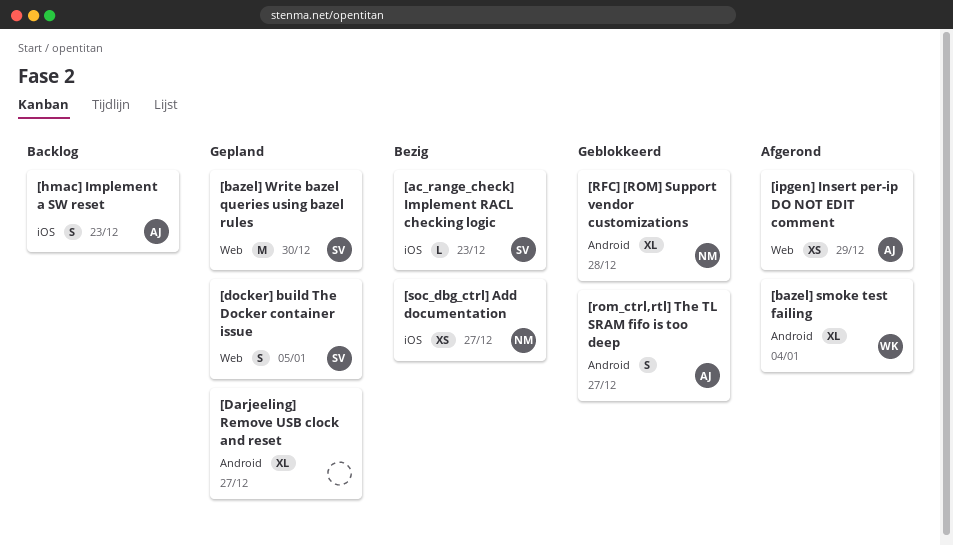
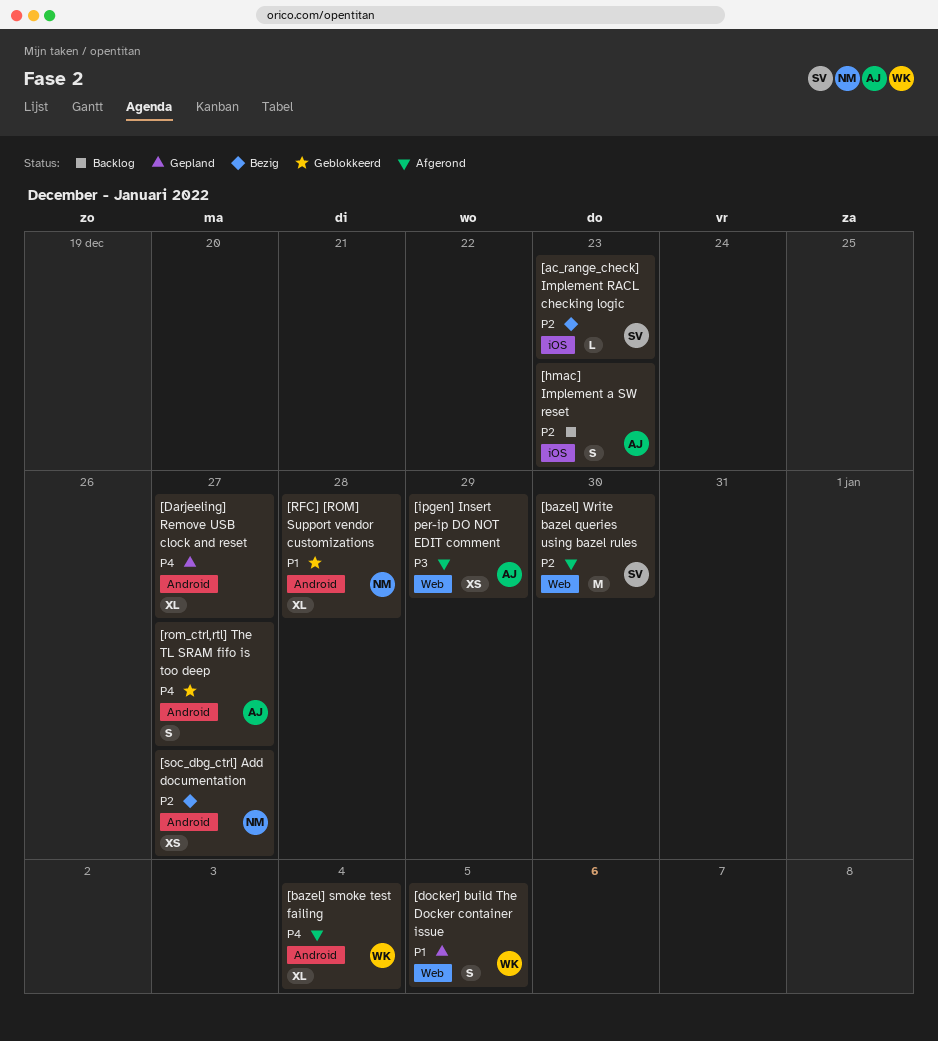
[bazel] Write bazel queries using bazel rules, status: Gepland -> Afgerond
[docker] build The Docker container issue, owner: SV -> WK
[soc_dbg_ctrl] Add documentation, label: iOS -> Android

